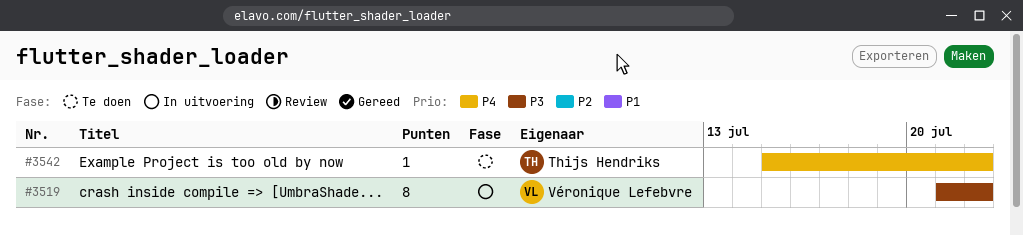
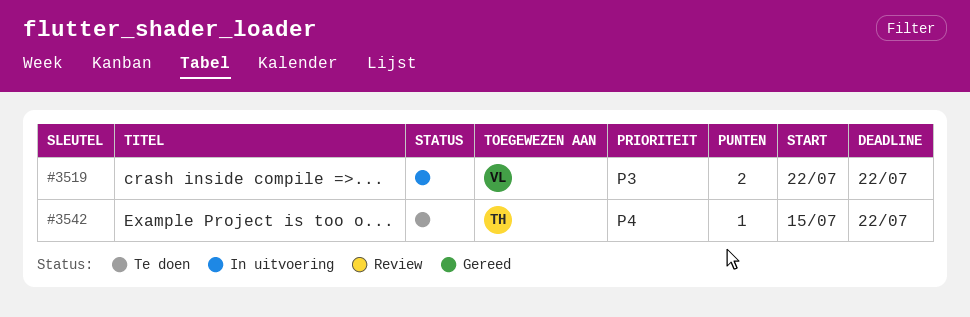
#3519, estimate: 8 -> 2
#3519, start: Jul 21 -> Jul 22

